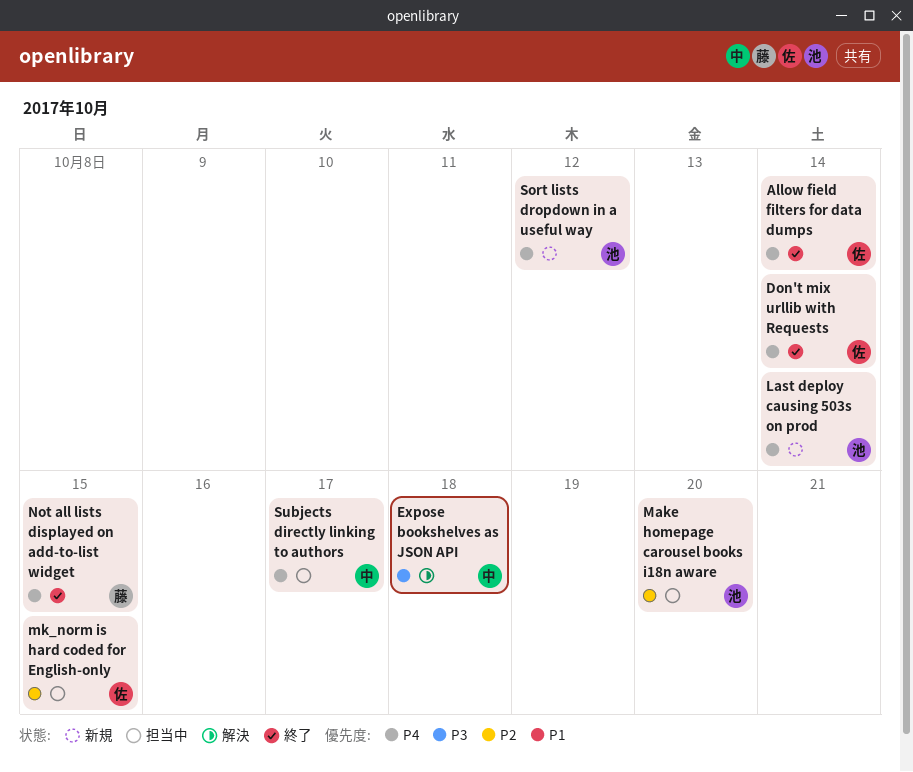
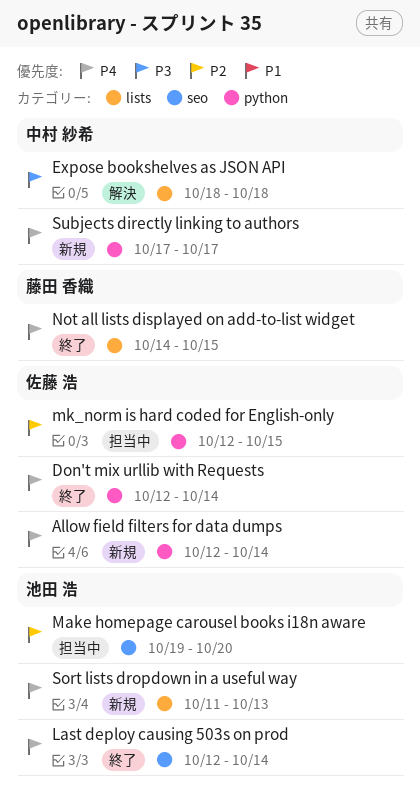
Allow field filters for data dumps, status: 終了 -> 新規
Last deploy causing 503s on prod, status: 新規 -> 終了
Sort lists dropdown in a useful way, due: Oct 12 -> Oct 13
Subjects directly linking to authors, status: 担当中 -> 新規

